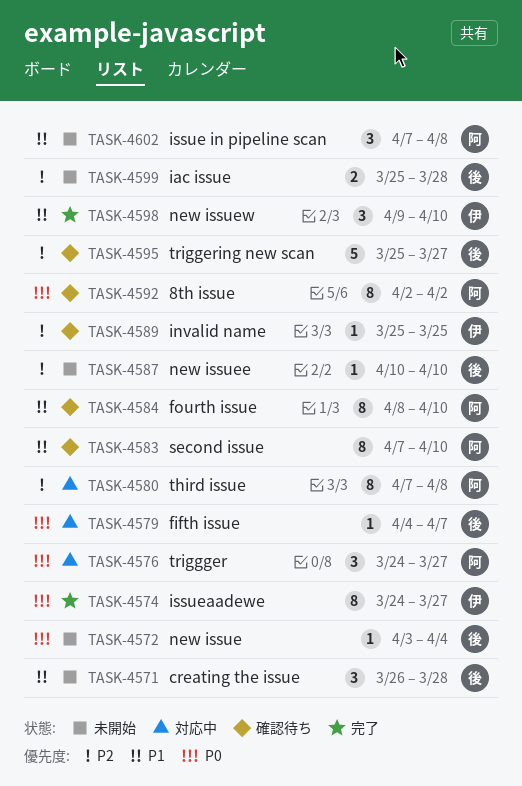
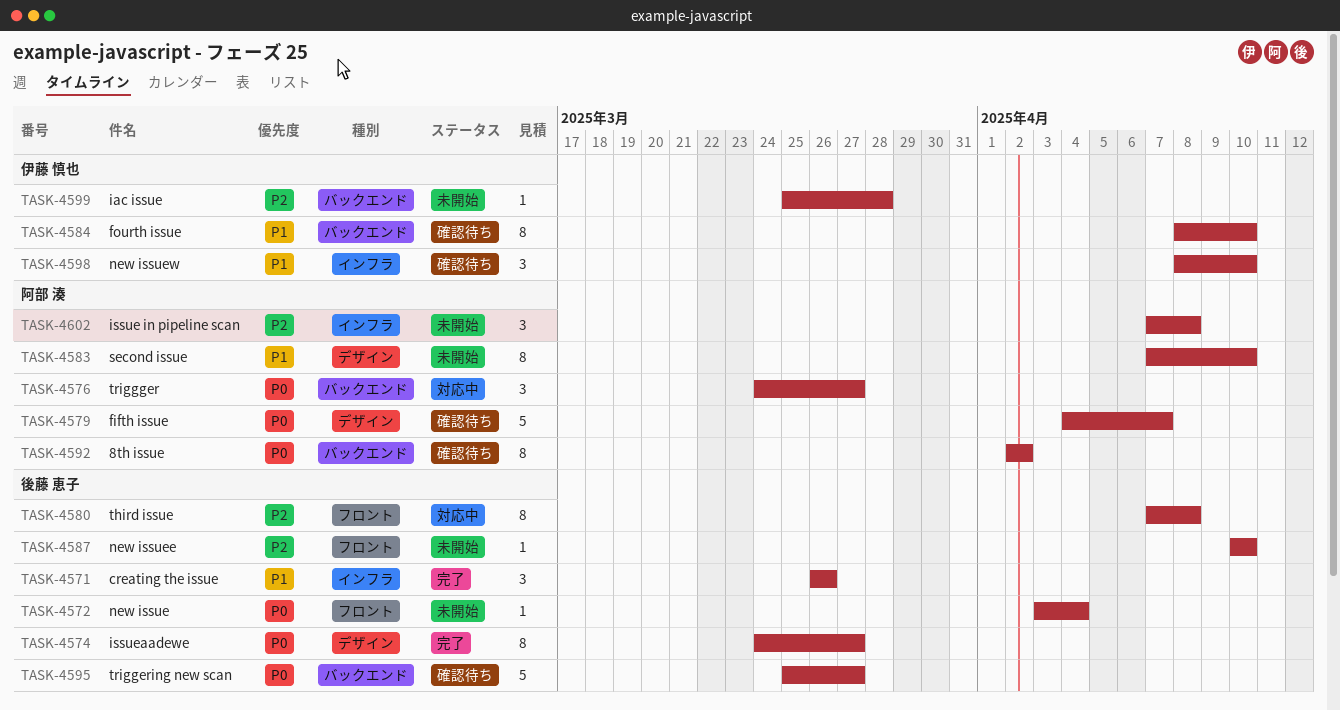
TASK-4571, status: 未開始 -> 完了
TASK-4571, due: Mar 28 -> Mar 26
TASK-4574, owner: 伊藤 慎也 -> 後藤 恵子
TASK-4579, status: 対応中 -> 確認待ち
TASK-4579, owner: 後藤 恵子 -> 阿部 湊
TASK-4579, estimate: 1 -> 5
TASK-4580, owner: 阿部 湊 -> 後藤 恵子
TASK-4583, status: 確認待ち -> 未開始
TASK-4584, owner: 阿部 湊 -> 伊藤 慎也
TASK-4589: present -> none
TASK-4595, priority: P2 -> P0
TASK-4598, status: 完了 -> 確認待ち
TASK-4598, start: Apr 9 -> Apr 8
TASK-4599, owner: 後藤 恵子 -> 伊藤 慎也
TASK-4599, estimate: 2 -> 1
TASK-4602, priority: P1 -> P2

